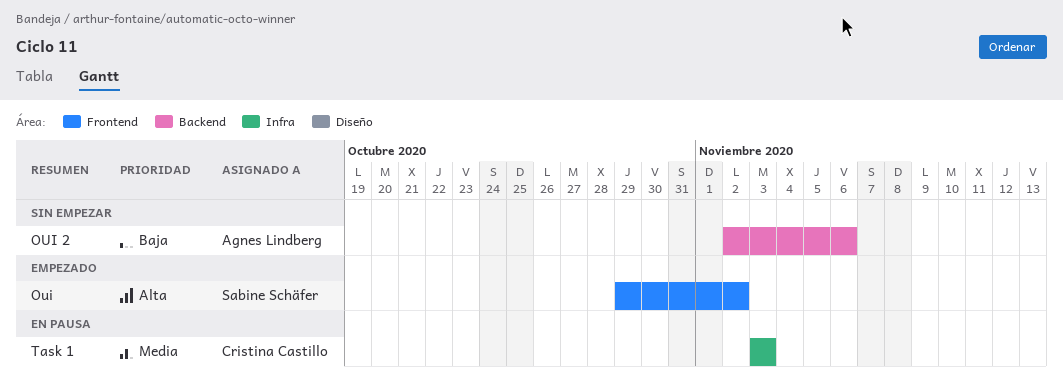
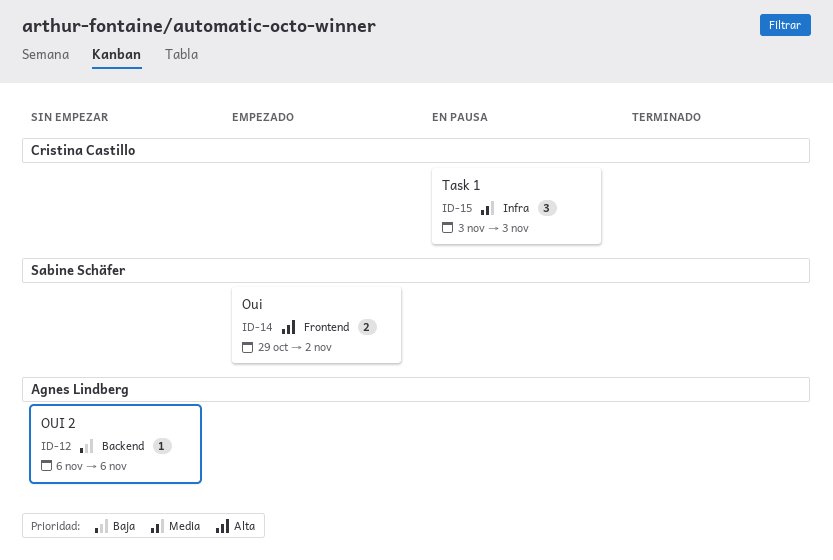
OUI 2, start: Nov 2 -> Nov 6

